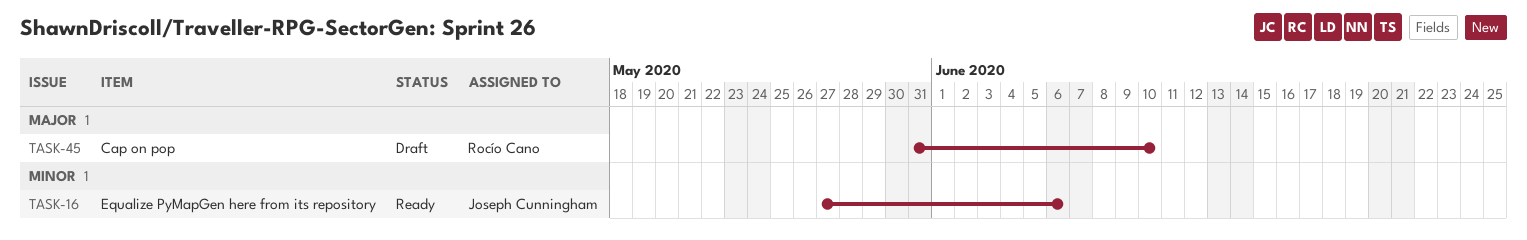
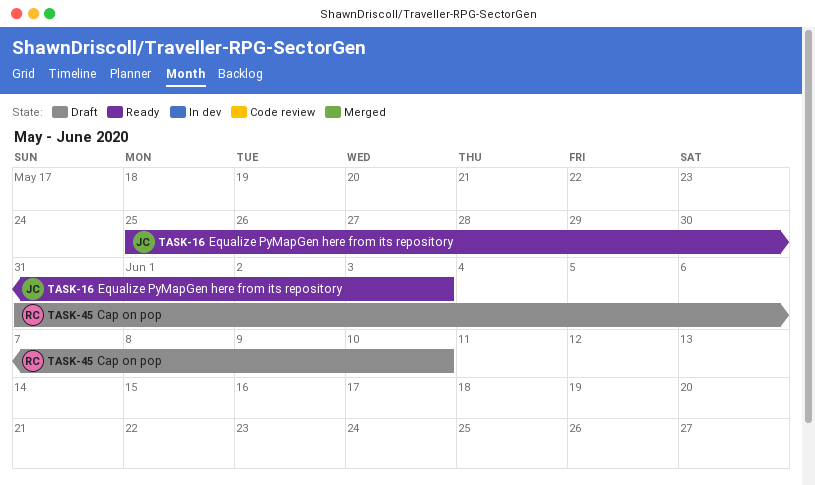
TASK-16, start: May 27 -> May 25
TASK-16, due: Jun 6 -> Jun 3

